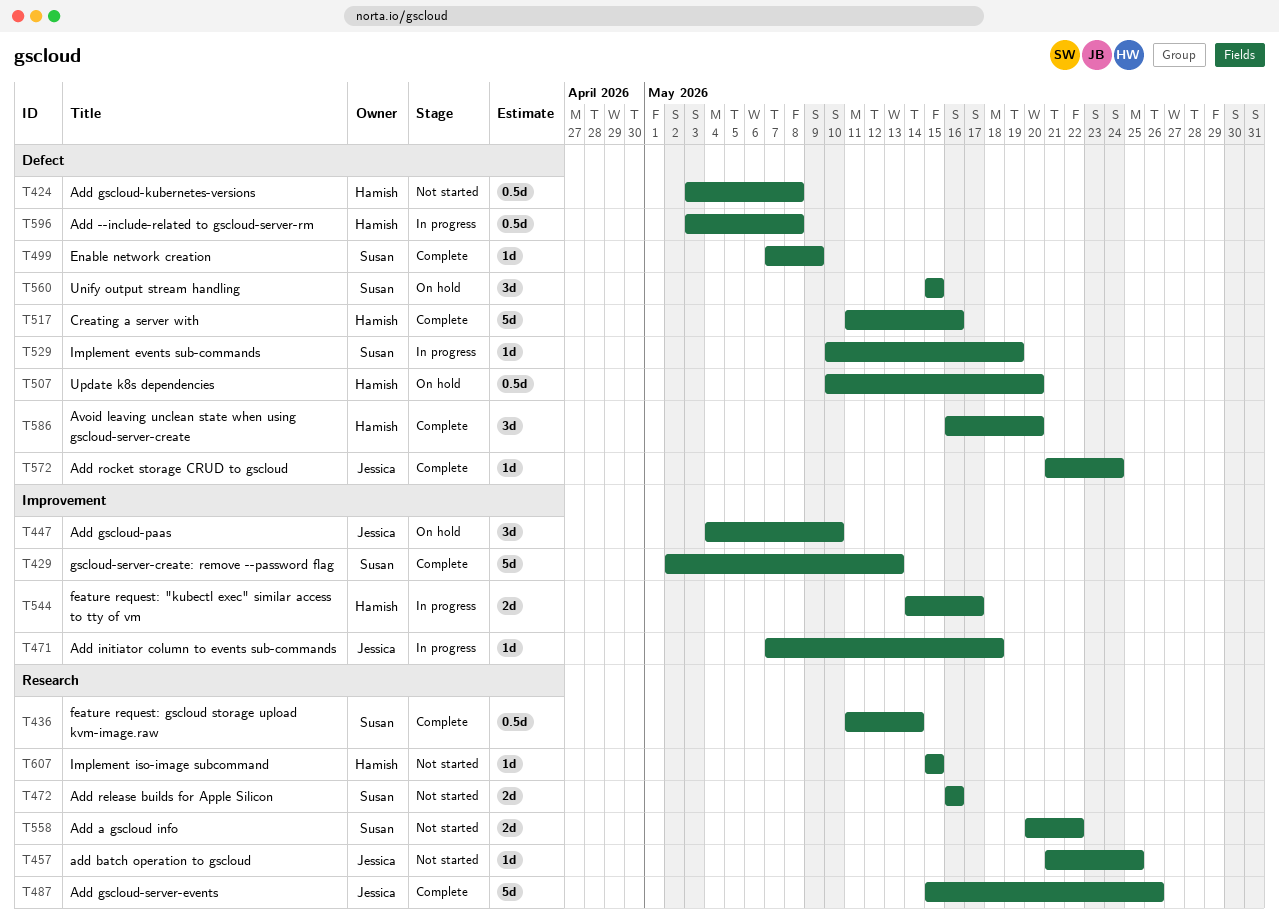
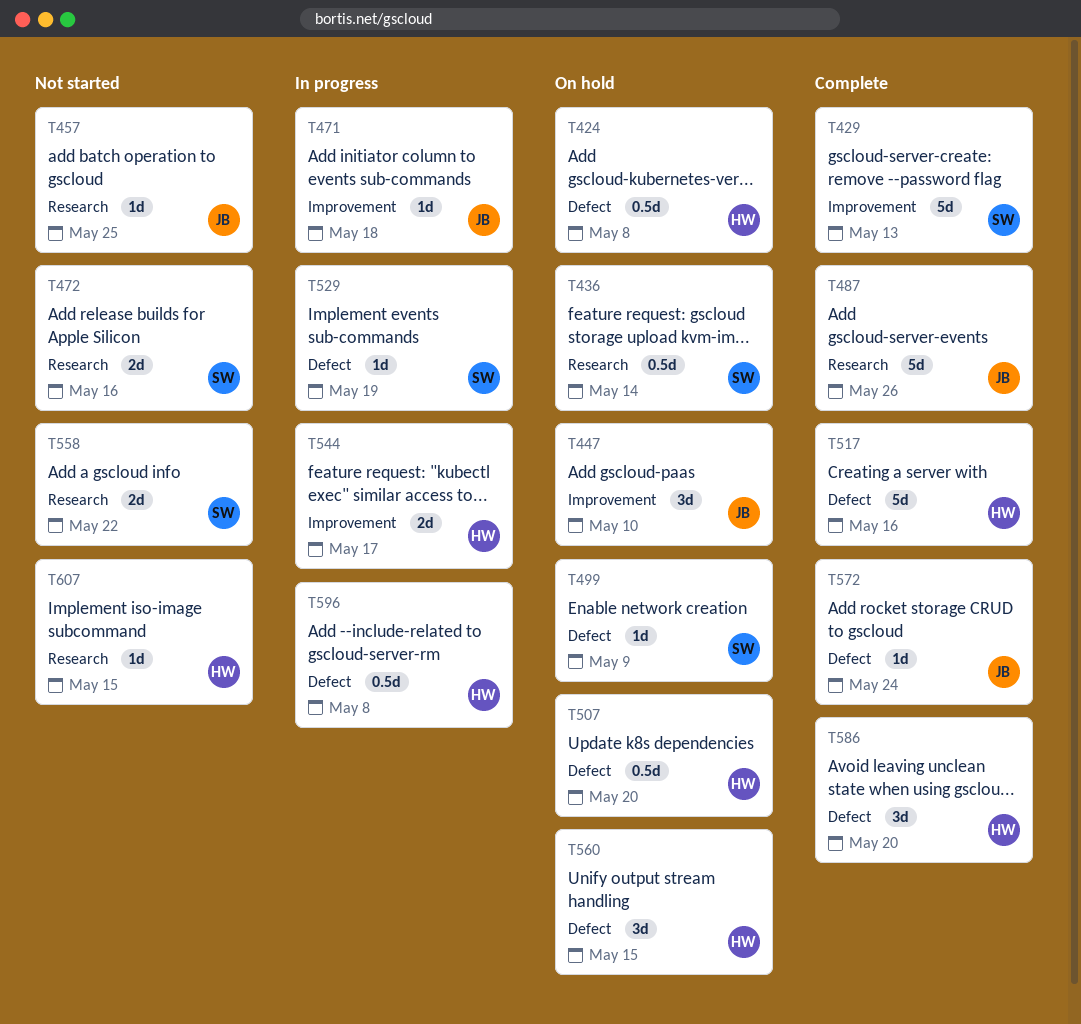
T424, status: Not started -> On hold
T436, status: Complete -> On hold
T499, status: Complete -> On hold
T560, owner: Susan -> Hamish

